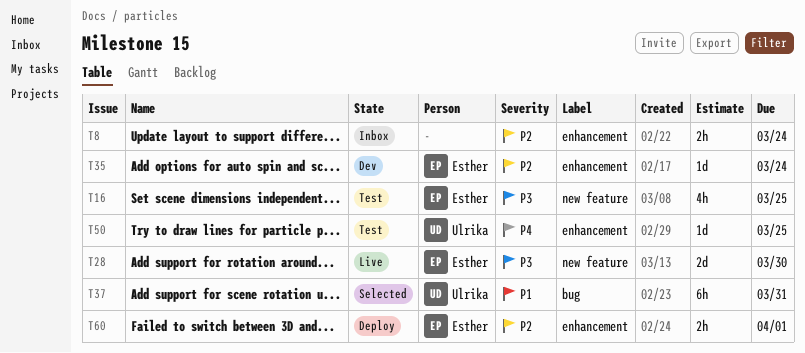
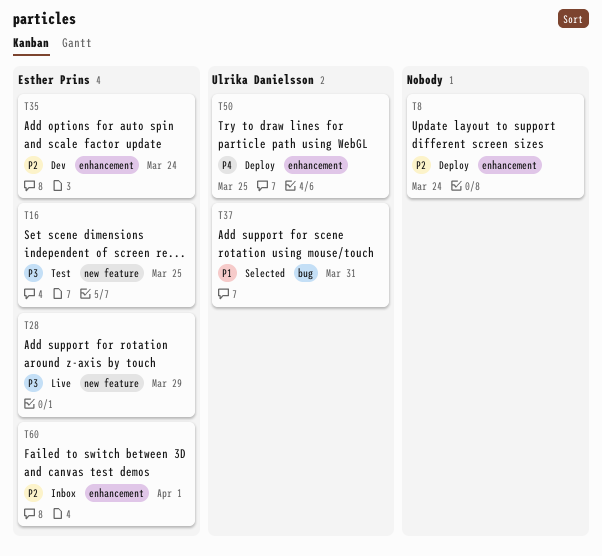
T8, status: Inbox -> Deploy
T28, due: Mar 30 -> Mar 29
T50, status: Test -> Deploy
T60, status: Deploy -> Inbox

